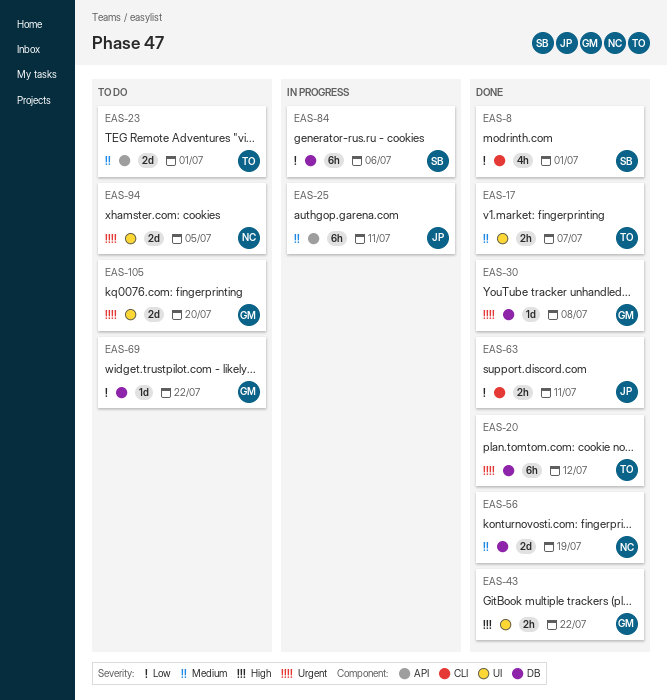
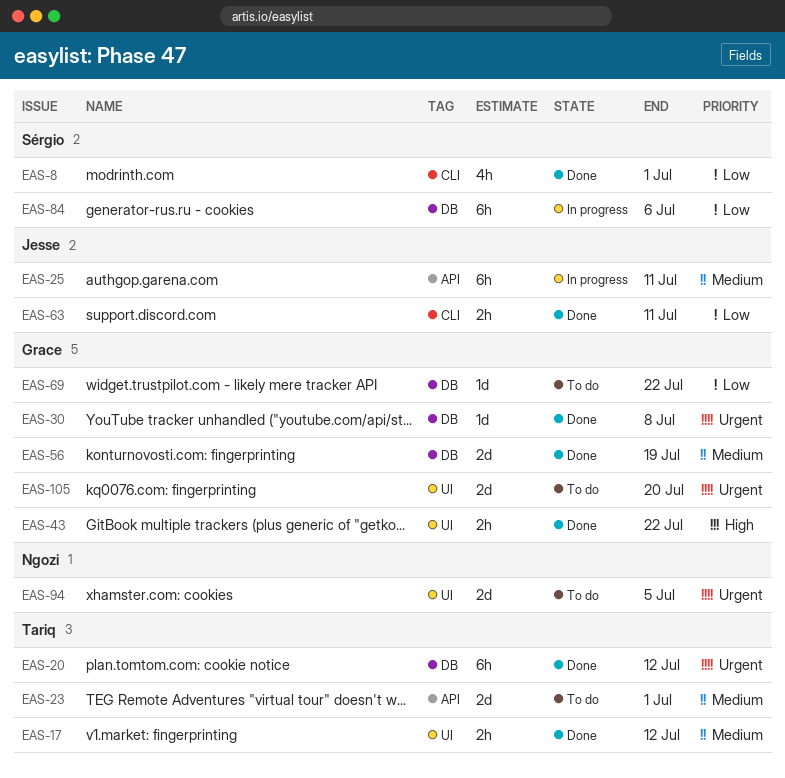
EAS-17, due: Jul 7 -> Jul 12
EAS-56, owner: Ngozi -> Grace

